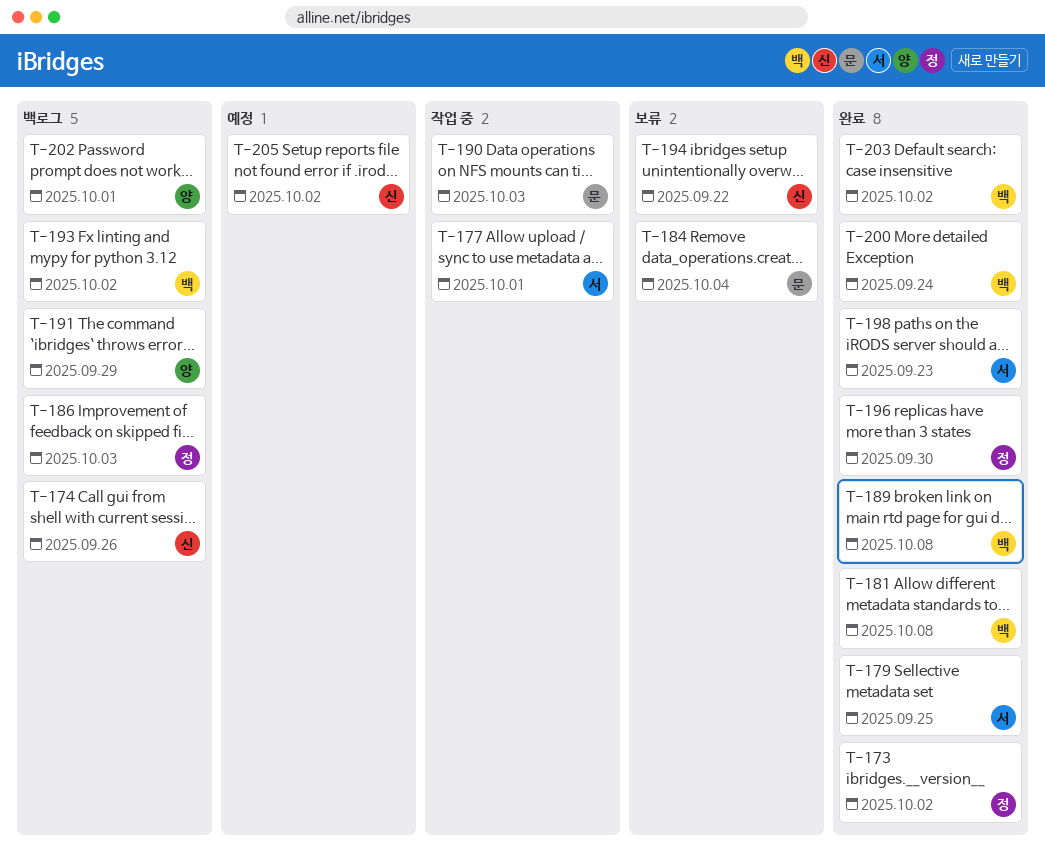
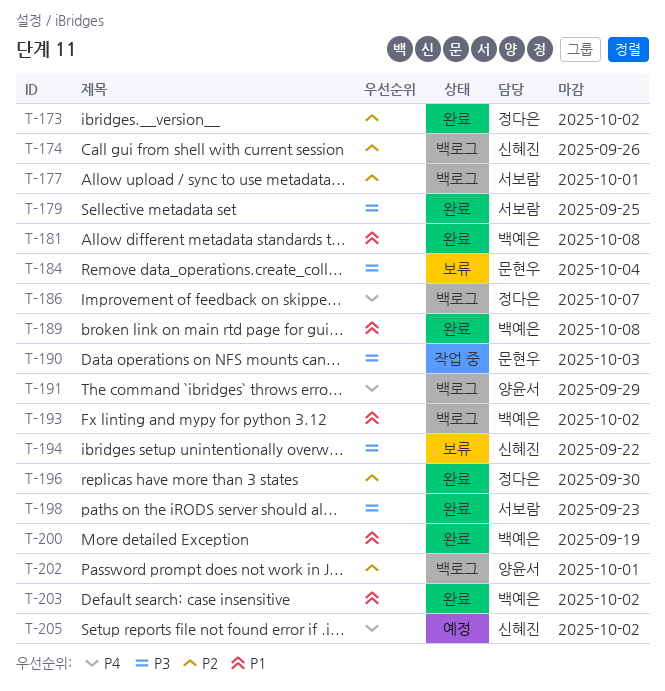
T-177, status: 작업 중 -> 백로그
T-186, due: Oct 3 -> Oct 7
T-200, due: Sep 24 -> Sep 19

